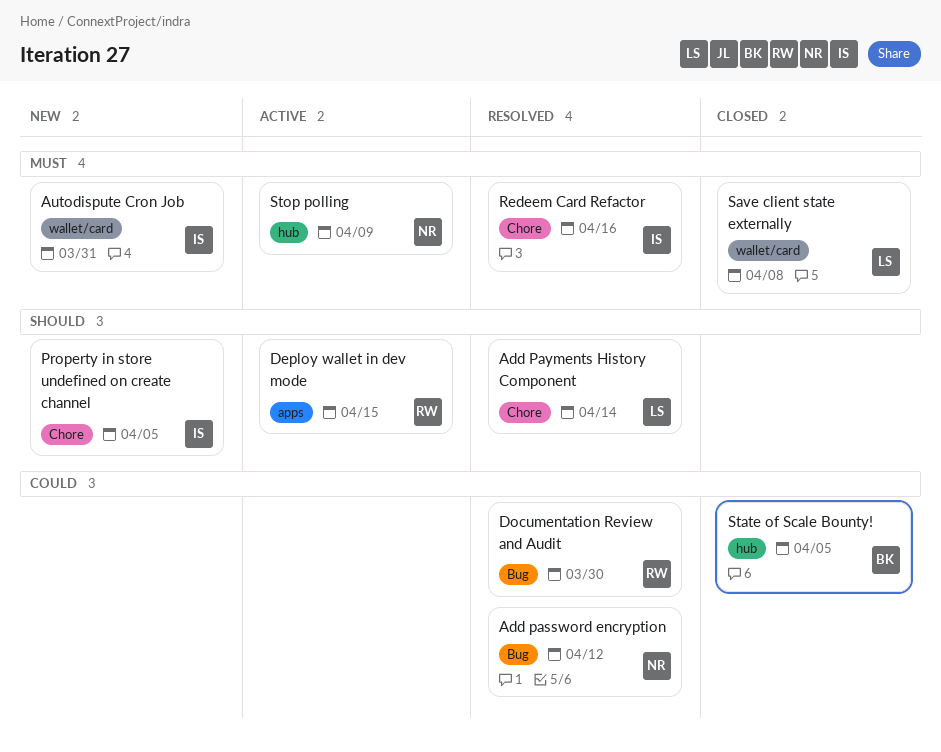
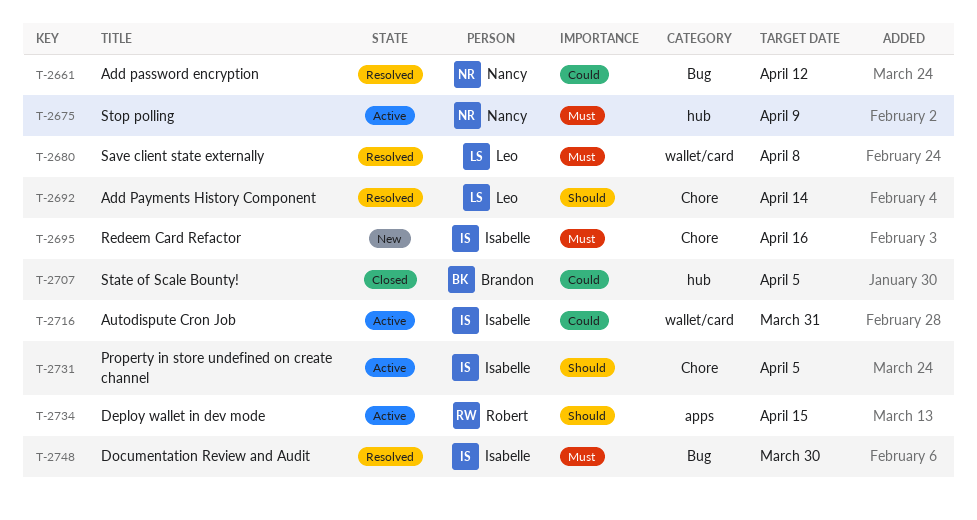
Autodispute Cron Job, status: New -> Active
Autodispute Cron Job, priority: Must -> Could
Documentation Review and Audit, owner: Robert -> Isabelle
Documentation Review and Audit, priority: Could -> Must
Property in store undefined on create channel, status: New -> Active
Redeem Card Refactor, status: Resolved -> New
Save client state externally, status: Closed -> Resolved

